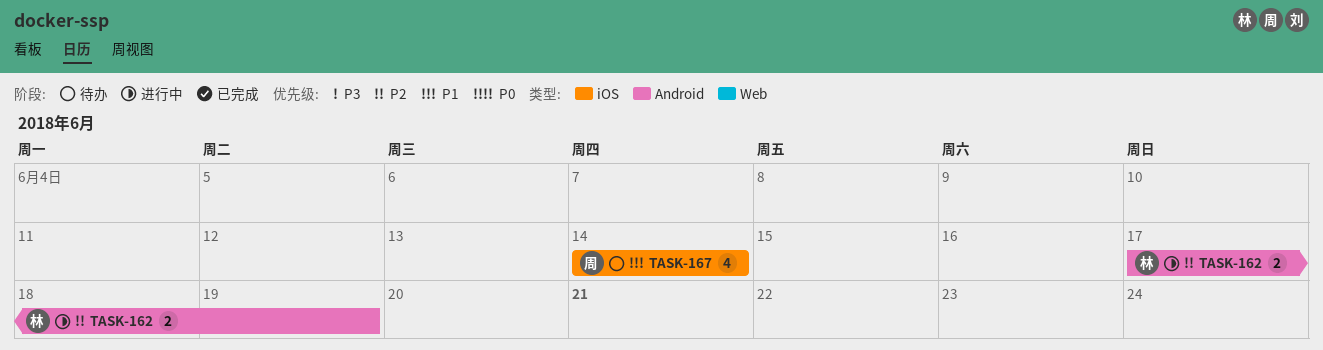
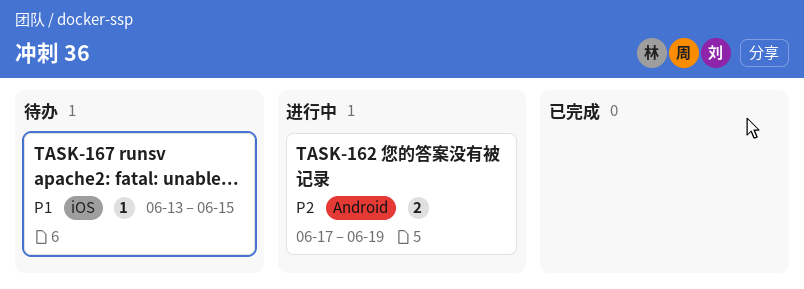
TASK-167, estimate: 4 -> 1
TASK-167, start: Jun 14 -> Jun 13
TASK-167, due: Jun 14 -> Jun 15

